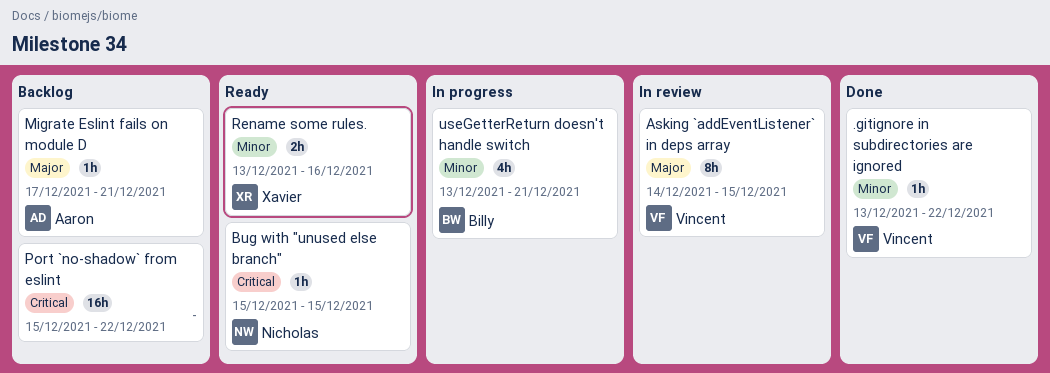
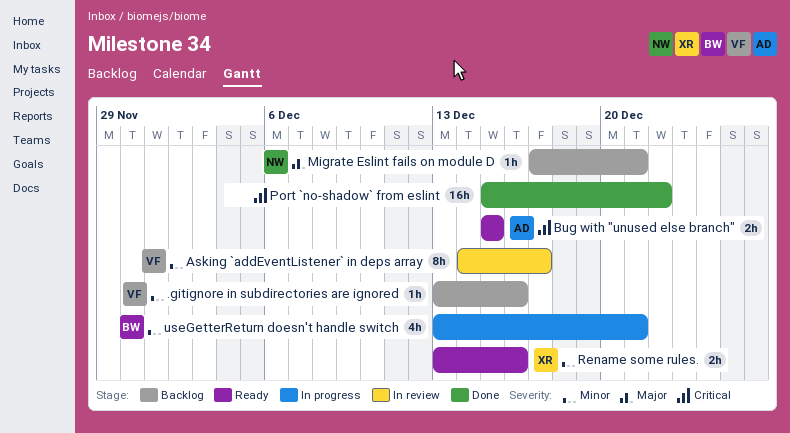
.gitignore in subdirectories are ignored, status: Done -> Backlog
.gitignore in subdirectories are ignored, due: Dec 22 -> Dec 16
Asking `addEventListener` in deps array, priority: Major -> Minor
Asking `addEventListener` in deps array, due: Dec 15 -> Dec 17
Bug with "unused else branch", owner: Nicholas -> Aaron
Bug with "unused else branch", estimate: 1h -> 2h
Migrate Eslint fails on module D, owner: Aaron -> Nicholas
Port `no-shadow` from eslint, status: Backlog -> Done

